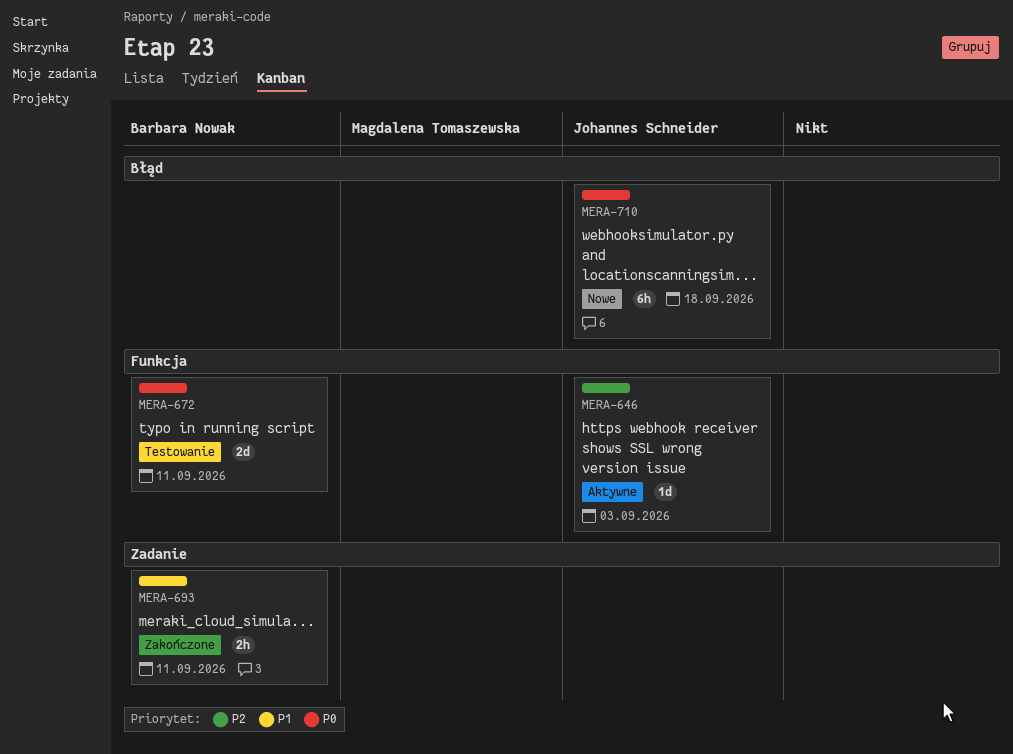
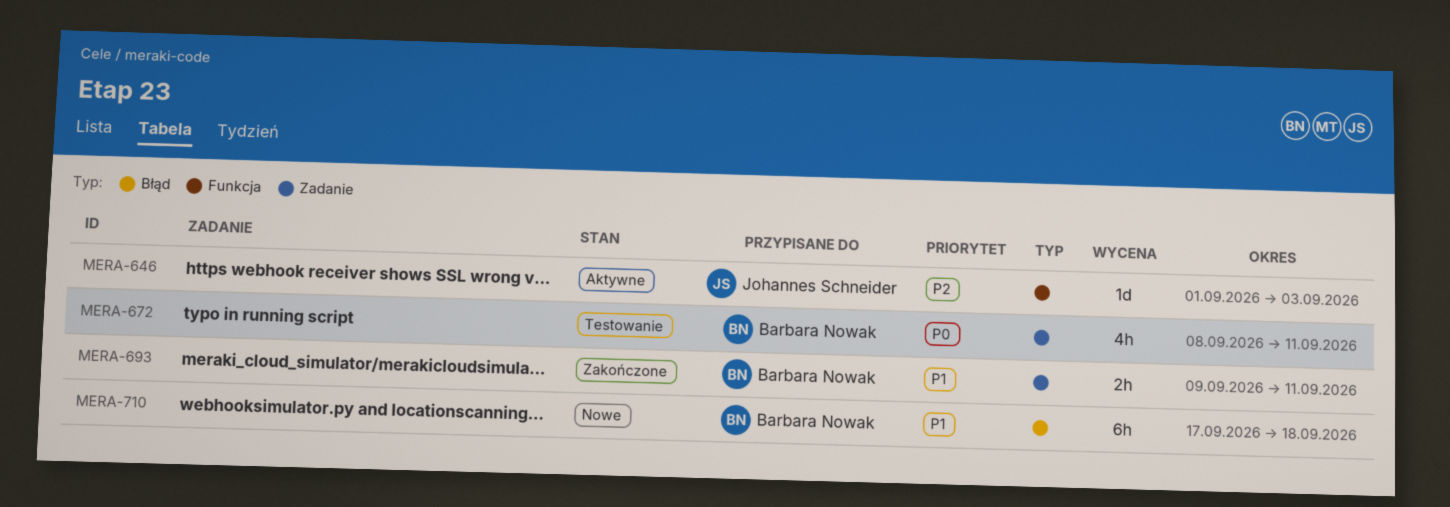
MERA-672, label: Funkcja -> Zadanie
MERA-672, estimate: 2d -> 4h
MERA-710, owner: Johannes Schneider -> Barbara Nowak
MERA-710, priority: P0 -> P1

